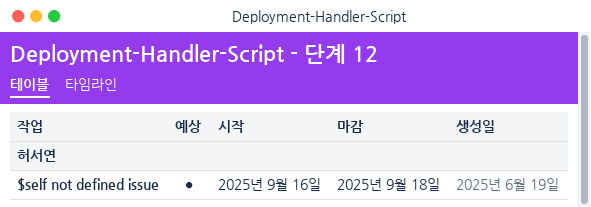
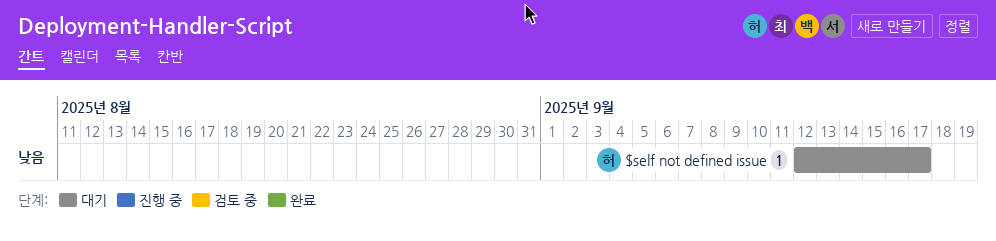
$self not defined issue, start: Sep 16 -> Sep 12
$self not defined issue, due: Sep 18 -> Sep 17

